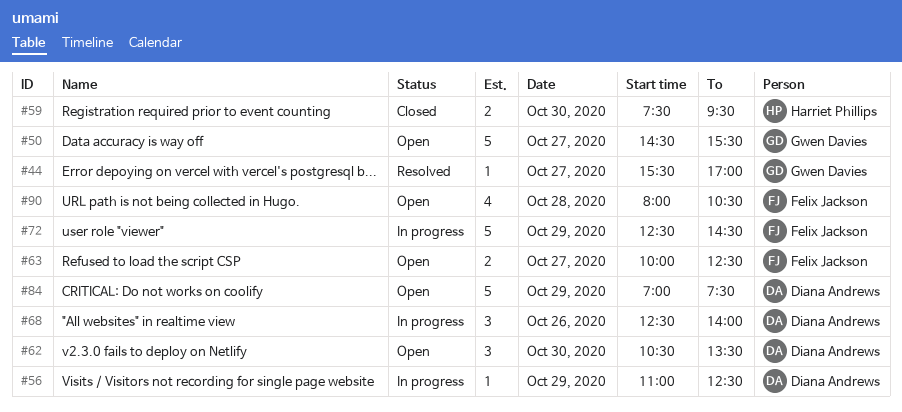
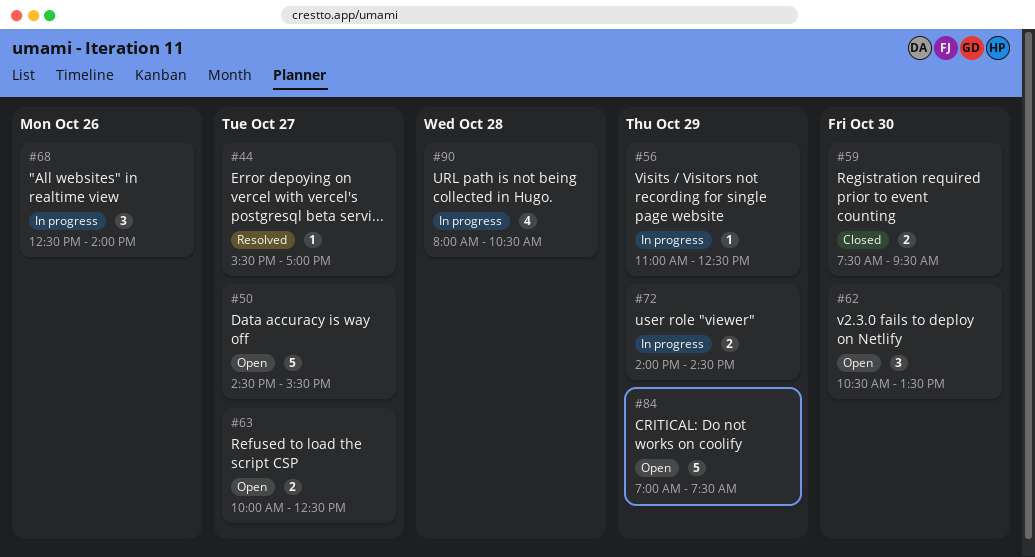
#72, estimate: 5 -> 2
#72, begins: 12:30 -> 14:00
#90, status: Open -> In progress

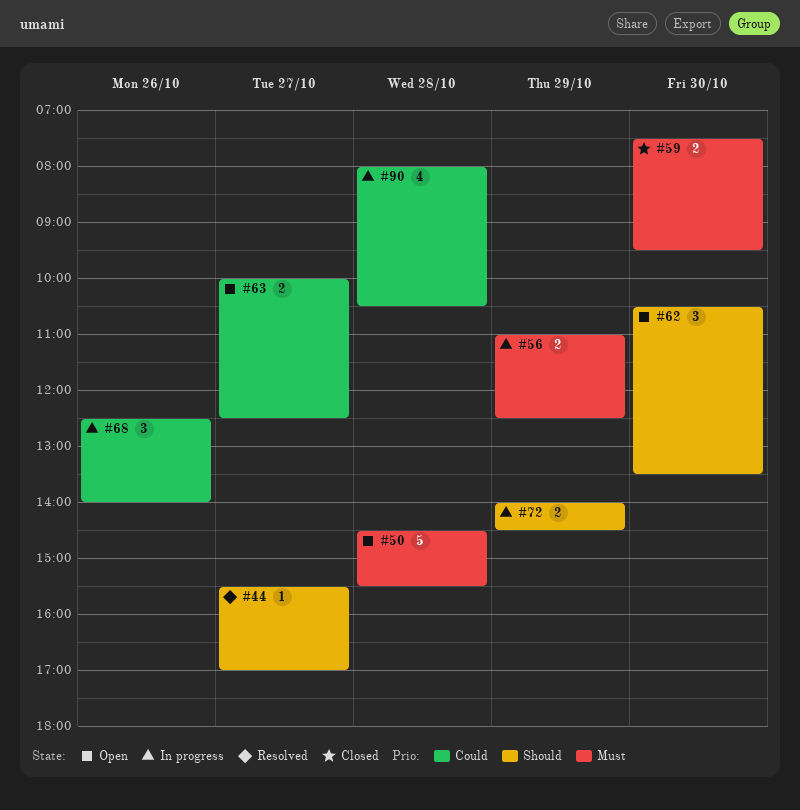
#50, day: Oct 27 -> Oct 28
#56, estimate: 1 -> 2
#84: present -> none

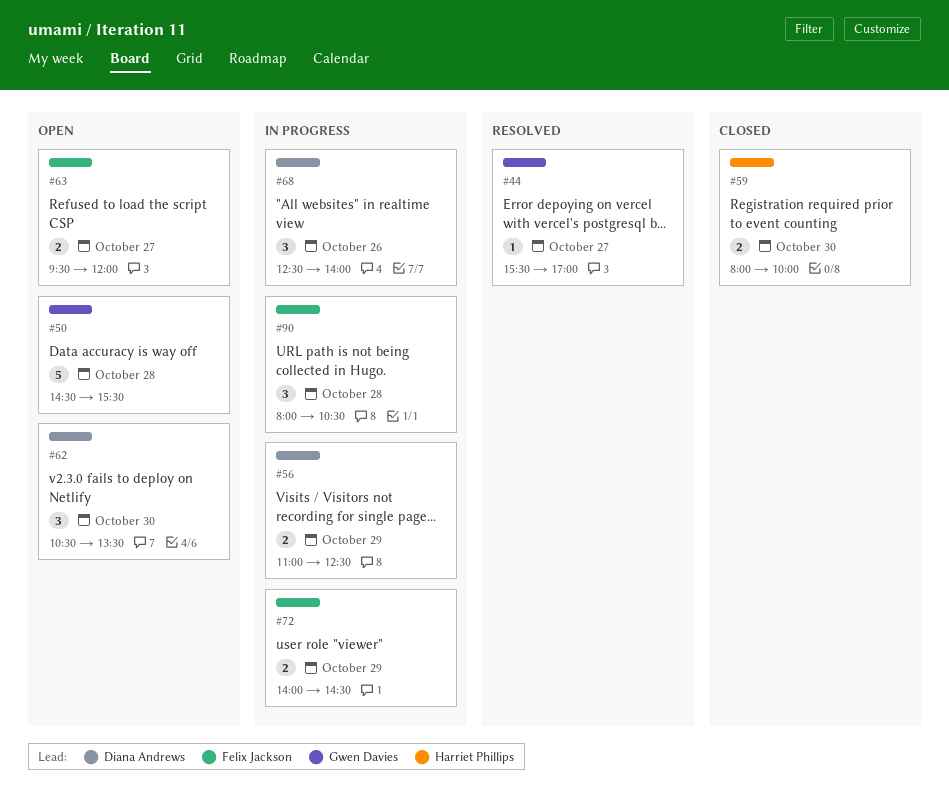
#59, begins: 07:30 -> 08:00
#59, ends: 09:30 -> 10:00
#63, begins: 10:00 -> 09:30
#63, ends: 12:30 -> 12:00
#90, estimate: 4 -> 3

